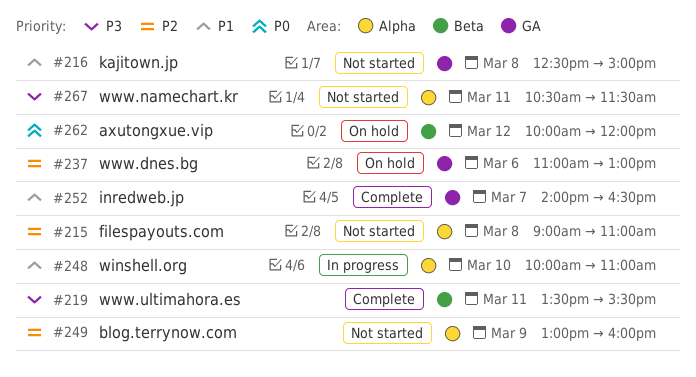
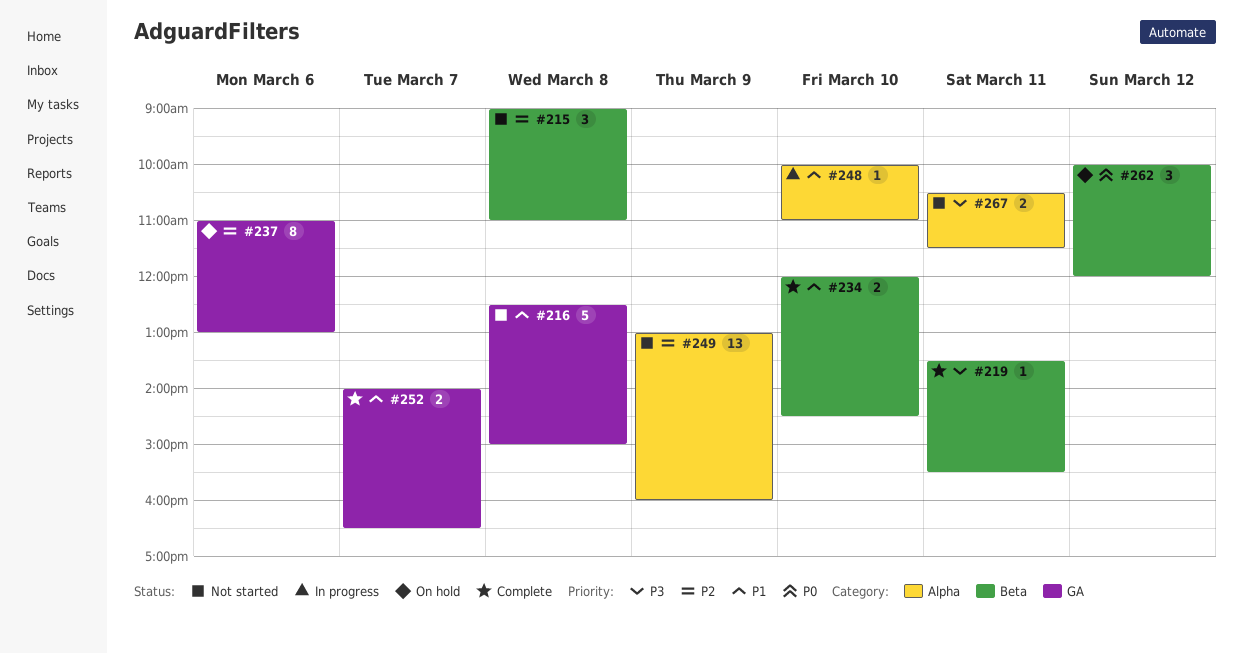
#215, label: Alpha -> Beta
#234: none -> present

